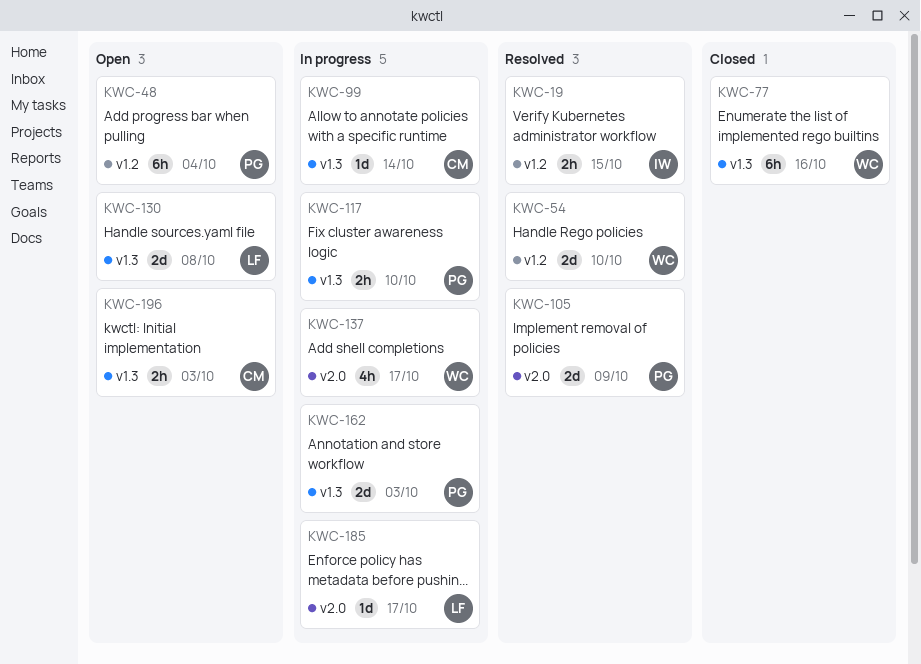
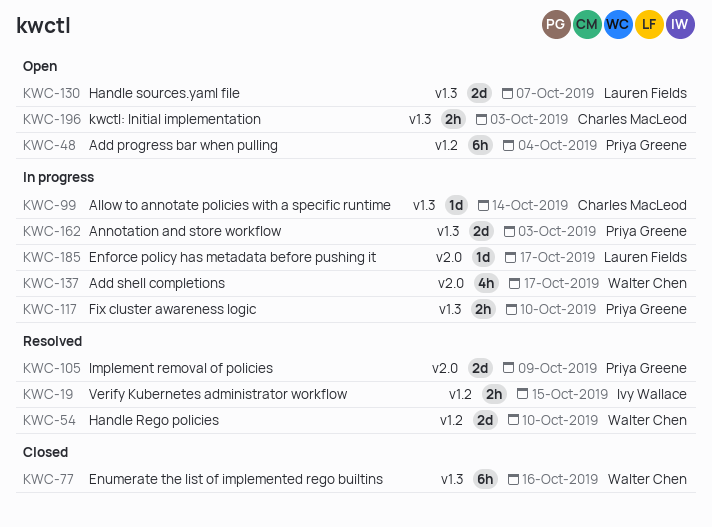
KWC-130, due: Oct 8 -> Oct 7

